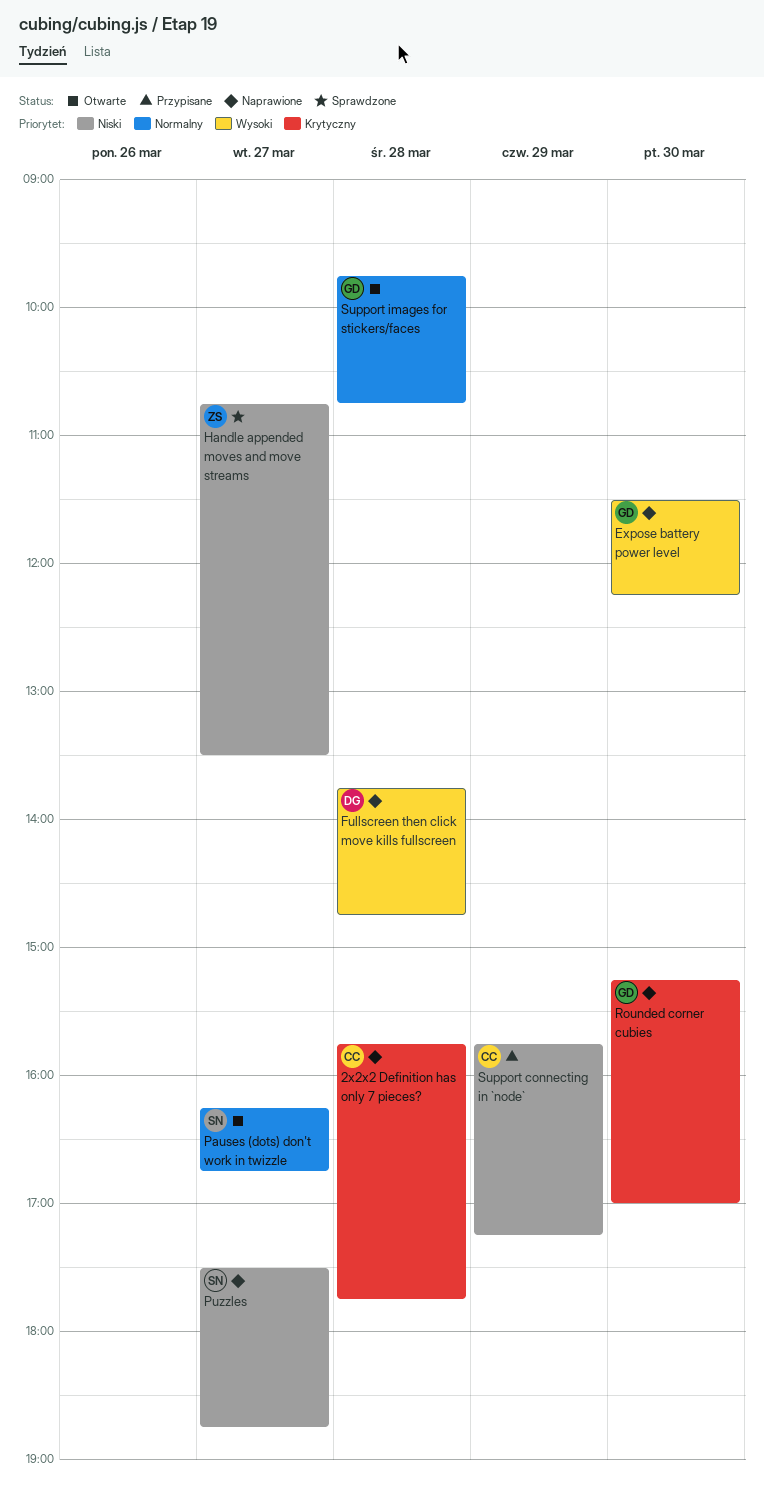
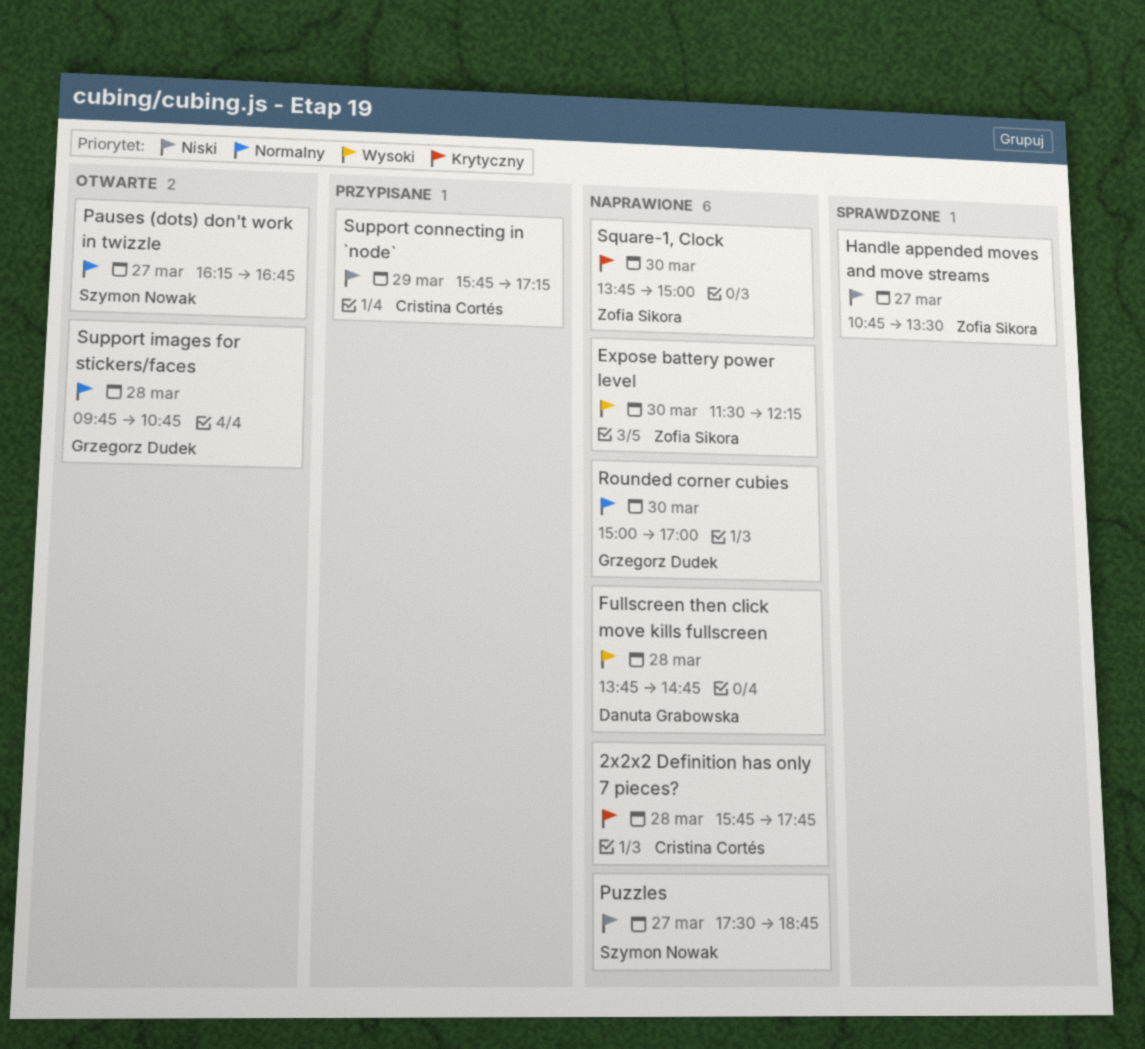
Expose battery power level, owner: Grzegorz Dudek -> Zofia Sikora
Rounded corner cubies, priority: Krytyczny -> Normalny
Rounded corner cubies, begins: 15:15 -> 15:00
Square-1, Clock: none -> present

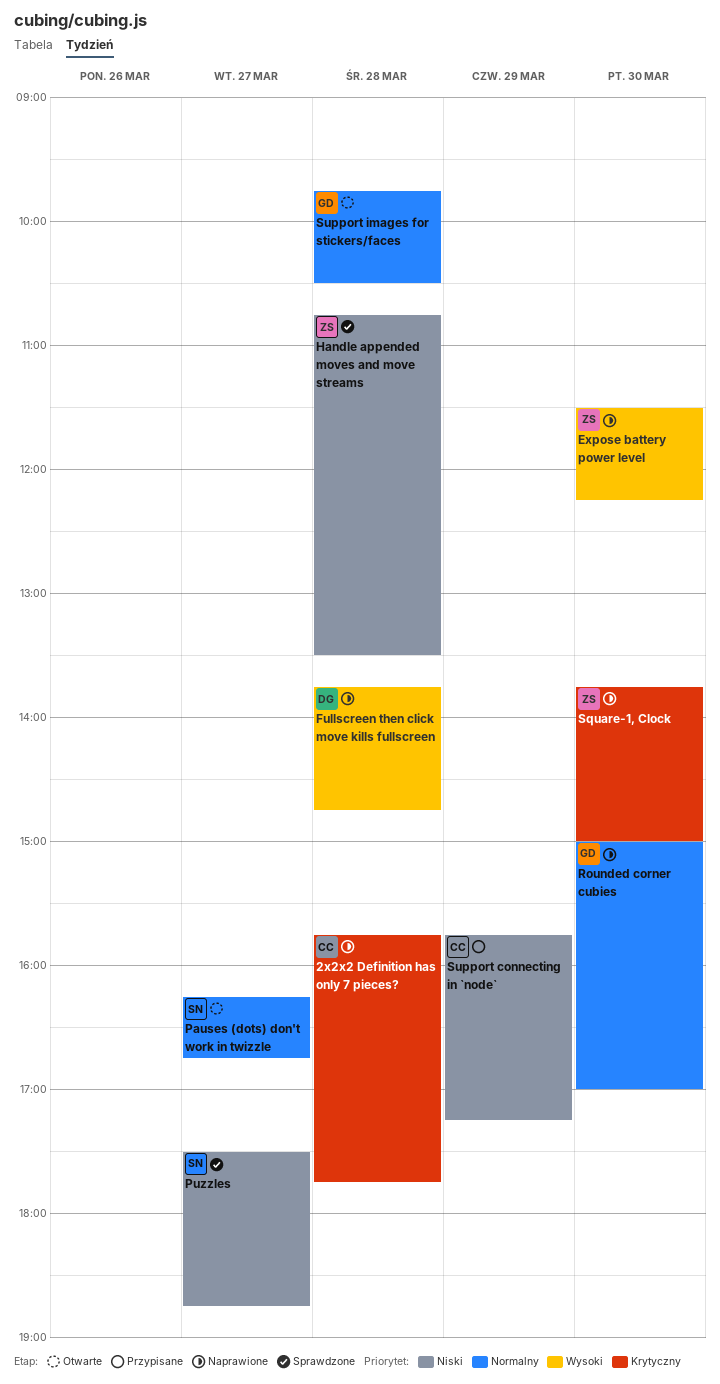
Handle appended moves and move streams, day: Mar 27 -> Mar 28
Puzzles, status: Naprawione -> Sprawdzone
Support images for stickers/faces, ends: 10:45 -> 10:30

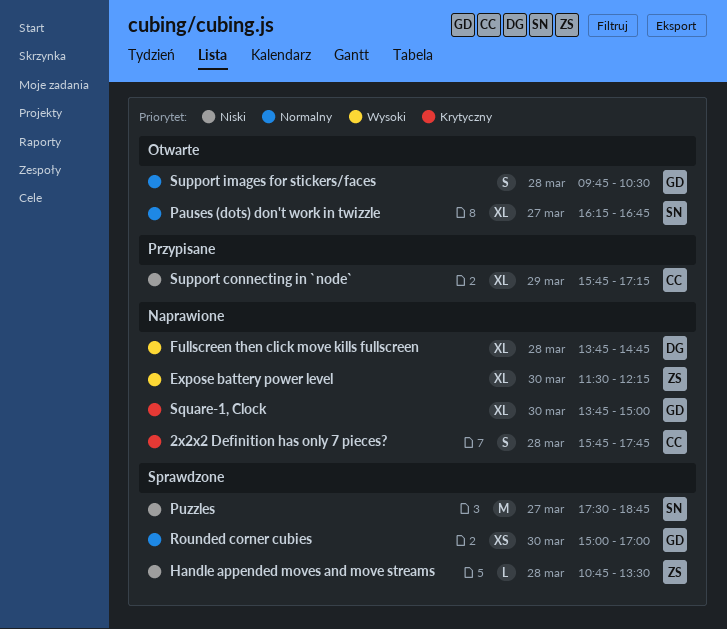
Rounded corner cubies, status: Naprawione -> Sprawdzone
Square-1, Clock, owner: ZS -> GD

